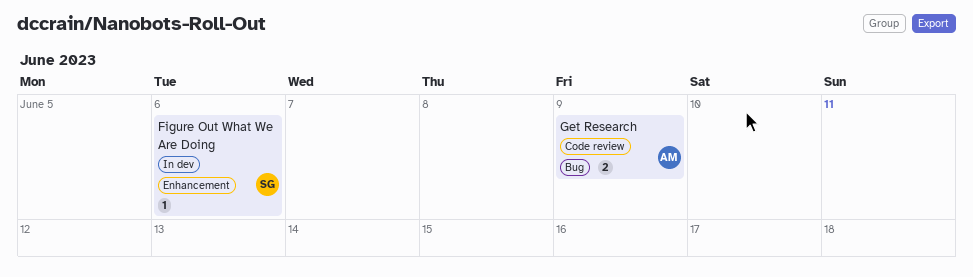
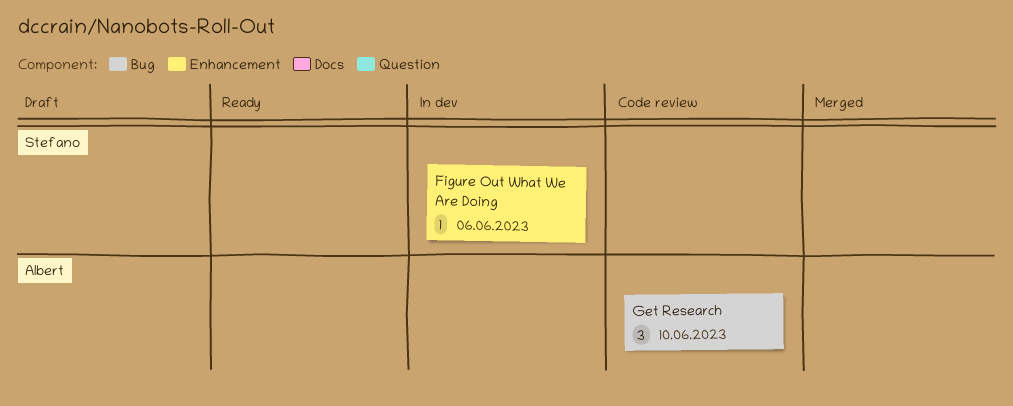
Get Research, estimate: 2 -> 3
Get Research, due: Jun 9 -> Jun 10

